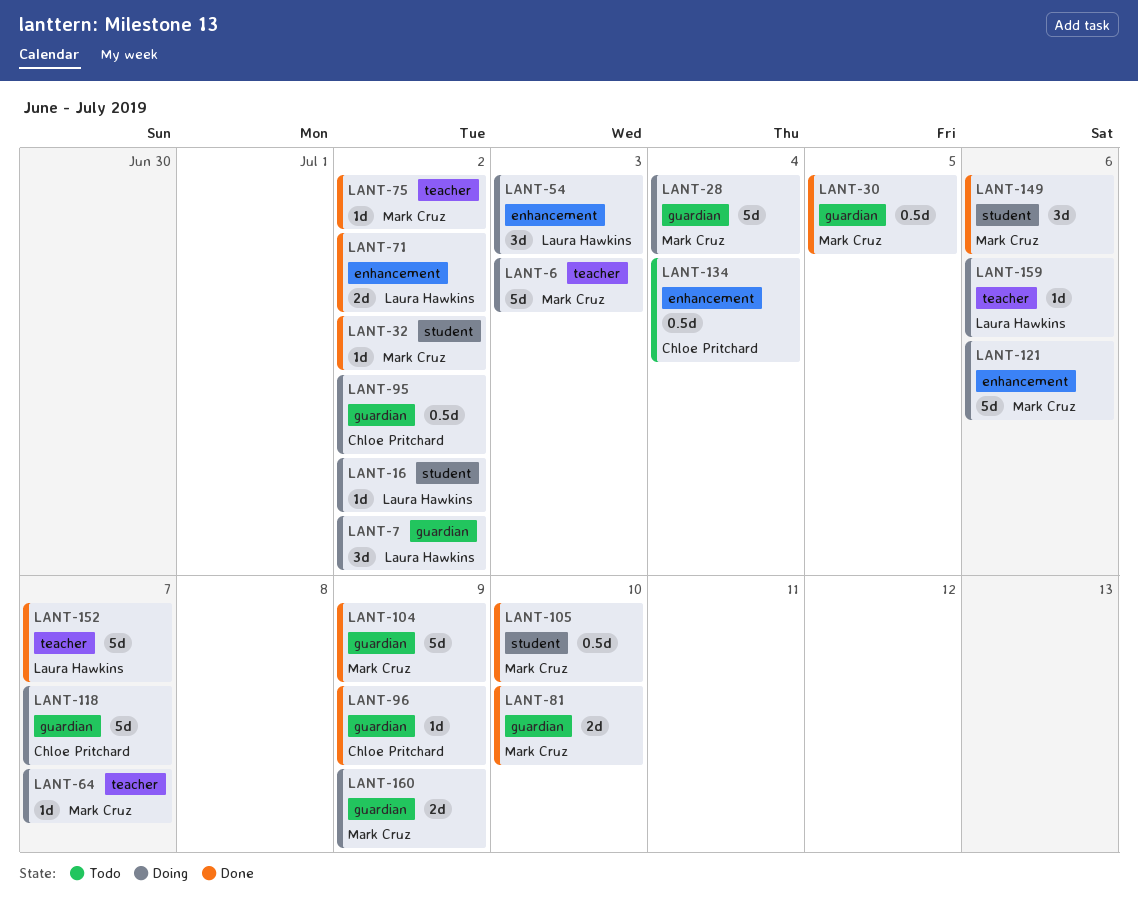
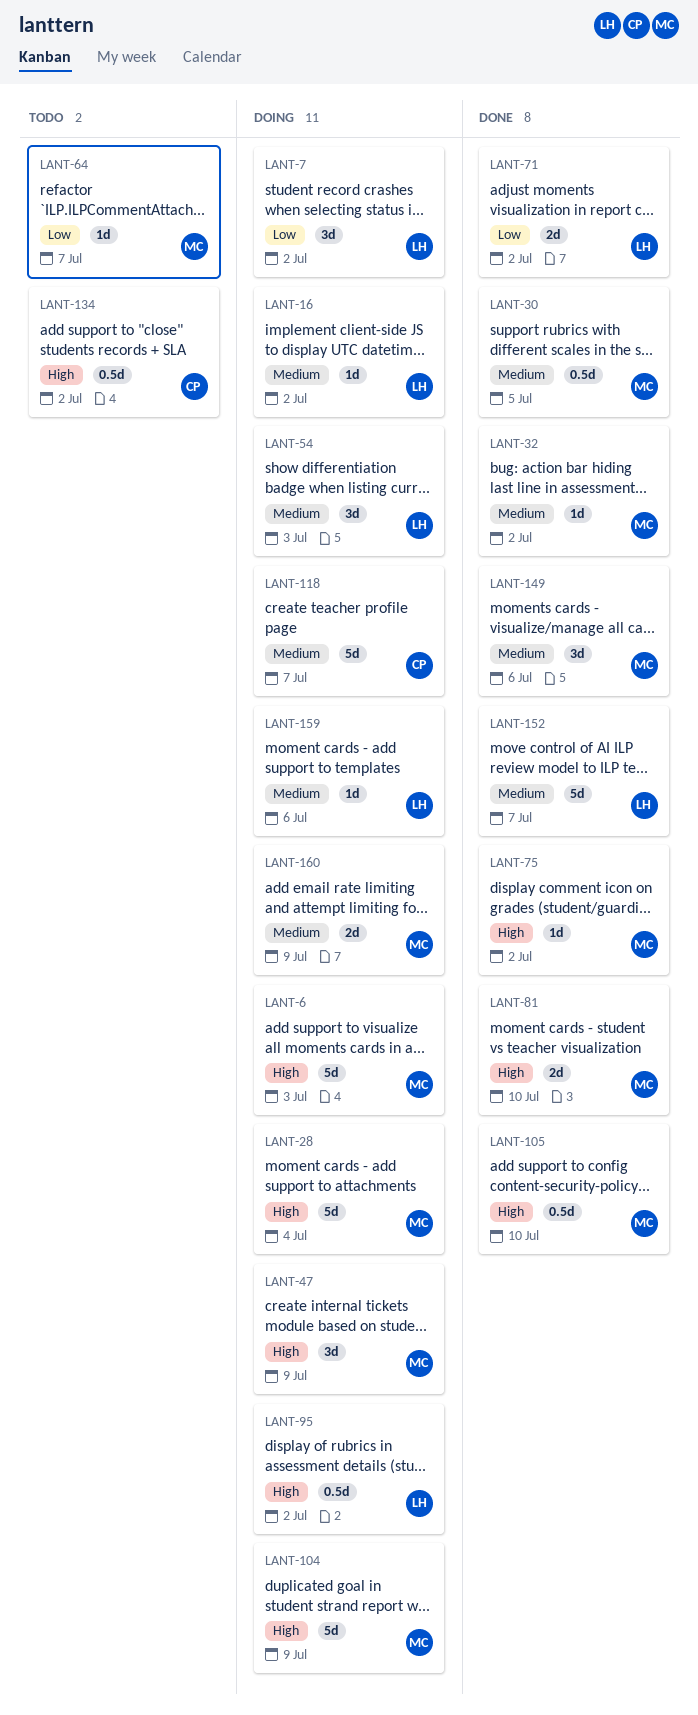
LANT-47: none -> present
LANT-64, status: Doing -> Todo
LANT-95, owner: Chloe Pritchard -> Laura Hawkins
LANT-96: present -> none
LANT-104, status: Done -> Doing
LANT-121: present -> none
LANT-134, due: Jul 4 -> Jul 2

